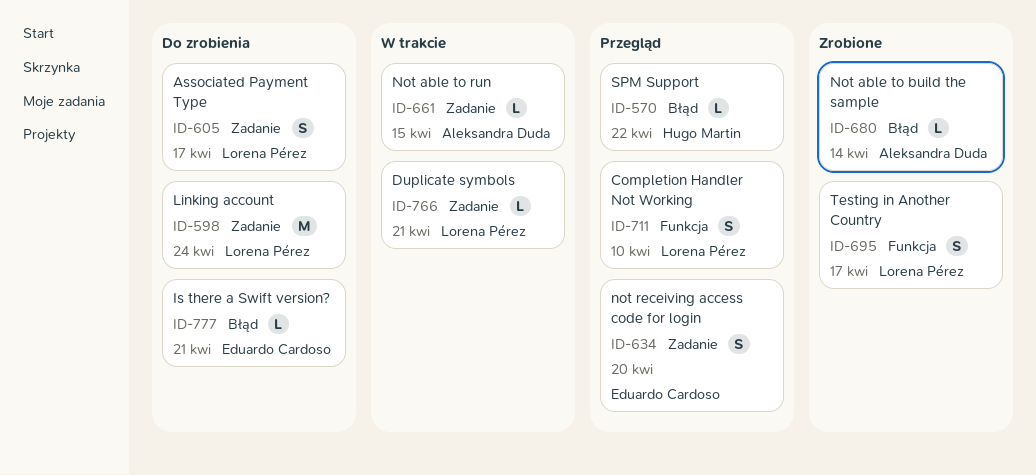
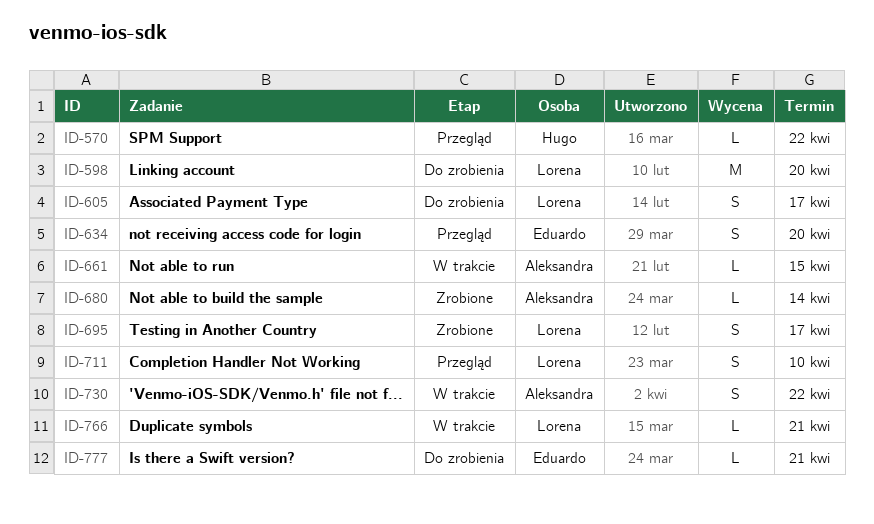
ID-598, due: Apr 24 -> Apr 20
ID-730: none -> present

